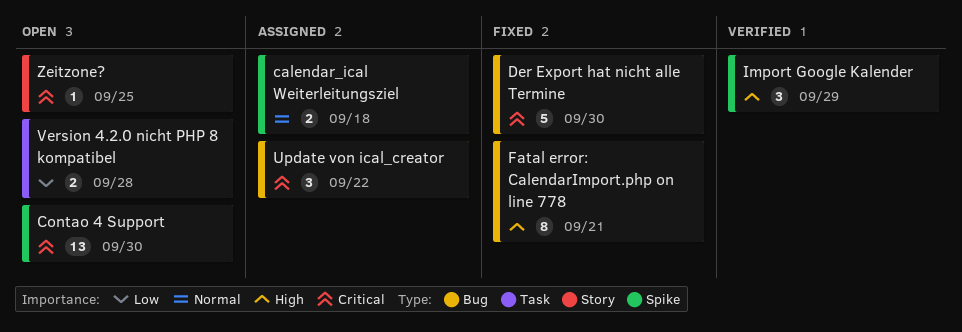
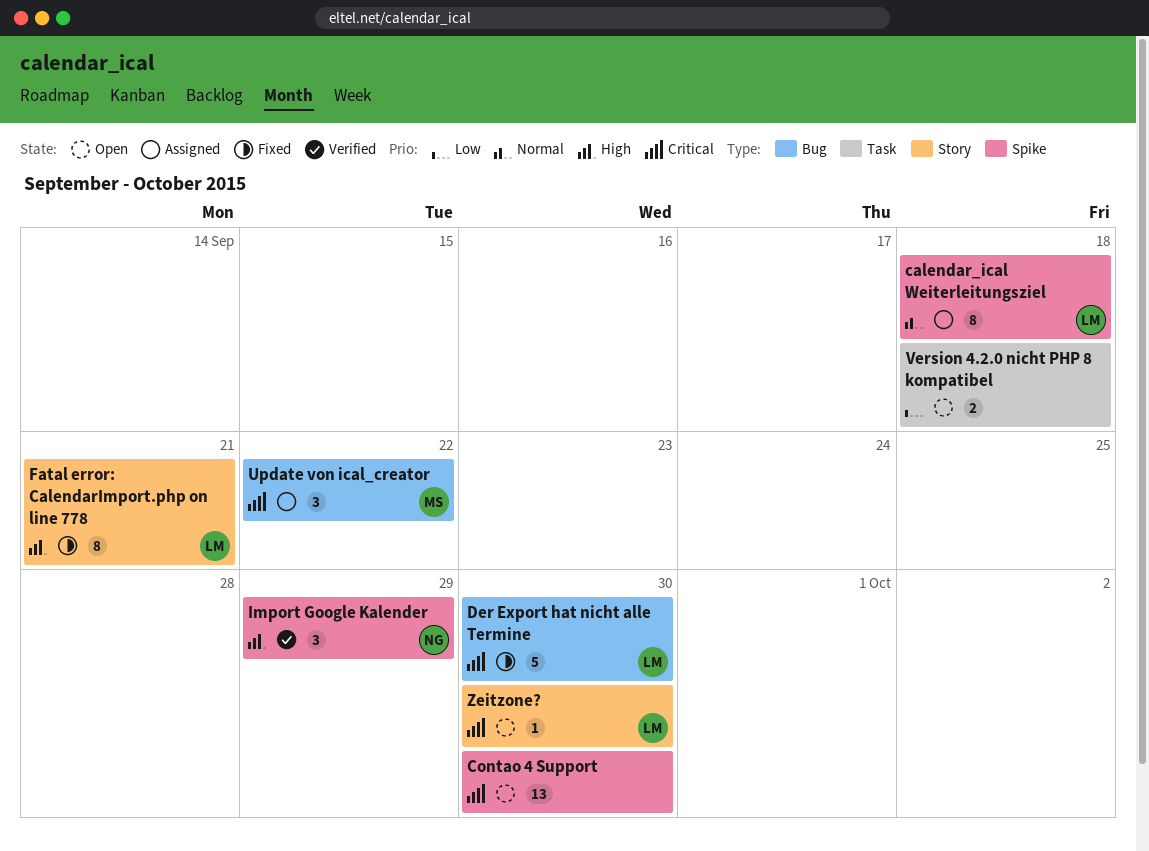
calendar_ical Weiterleitungsziel, estimate: 2 -> 8
Fatal error: CalendarImport.php on line 778, label: Bug -> Story
Version 4.2.0 nicht PHP 8 kompatibel, due: Sep 28 -> Sep 18
Zeitzone?, due: Sep 25 -> Sep 30

